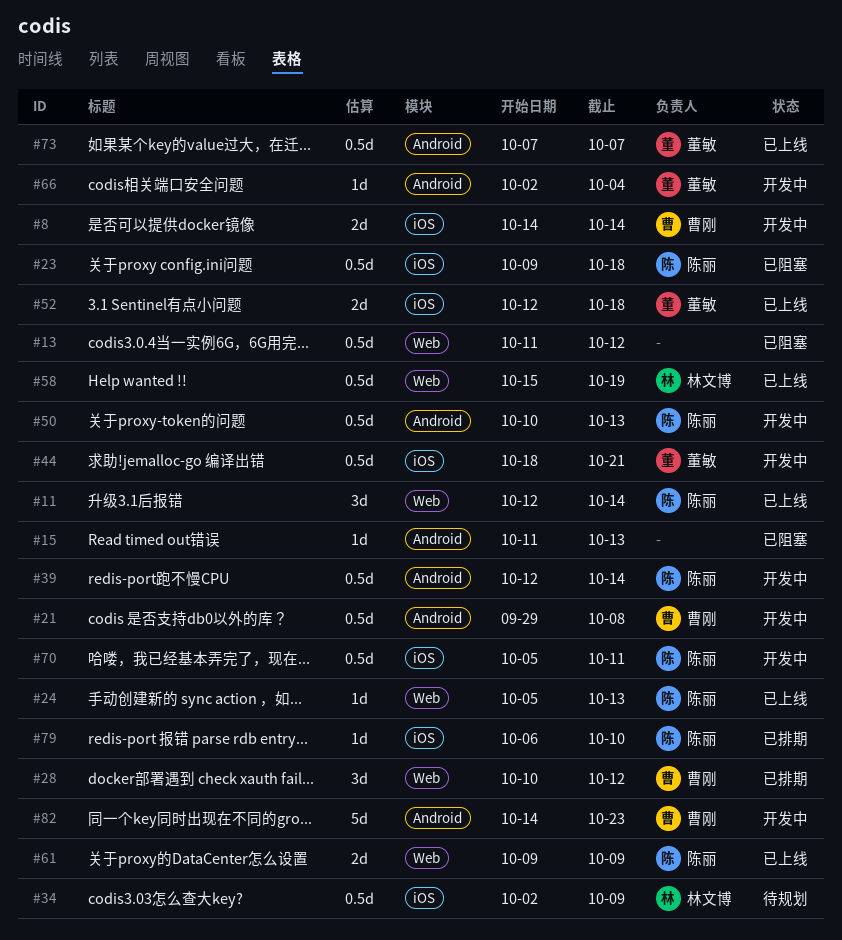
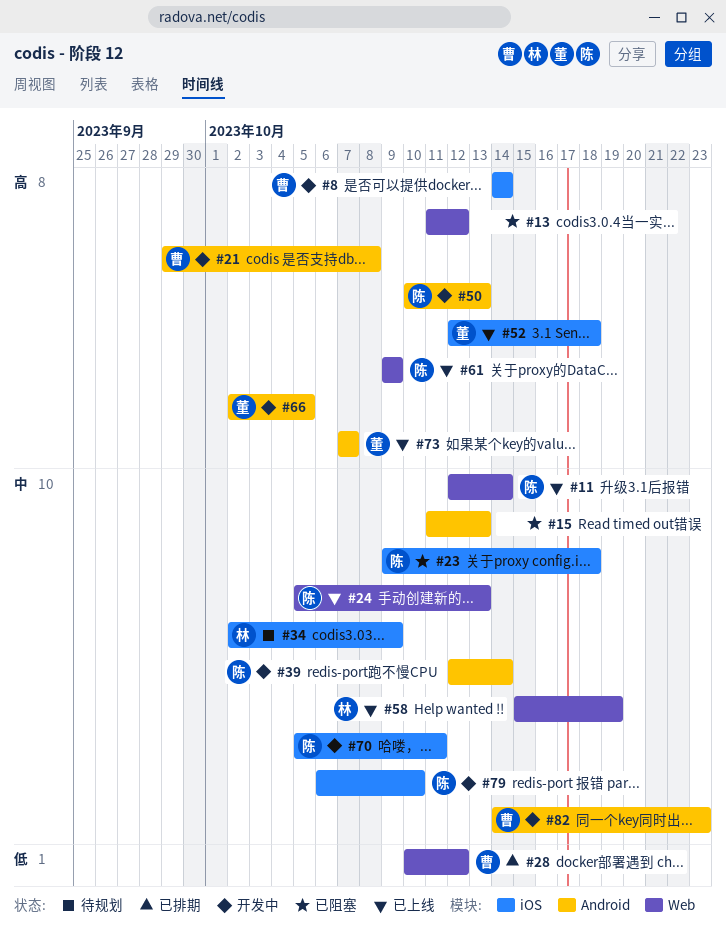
#44: present -> none
#66, due: Oct 4 -> Oct 5
#79, status: 已排期 -> 开发中

